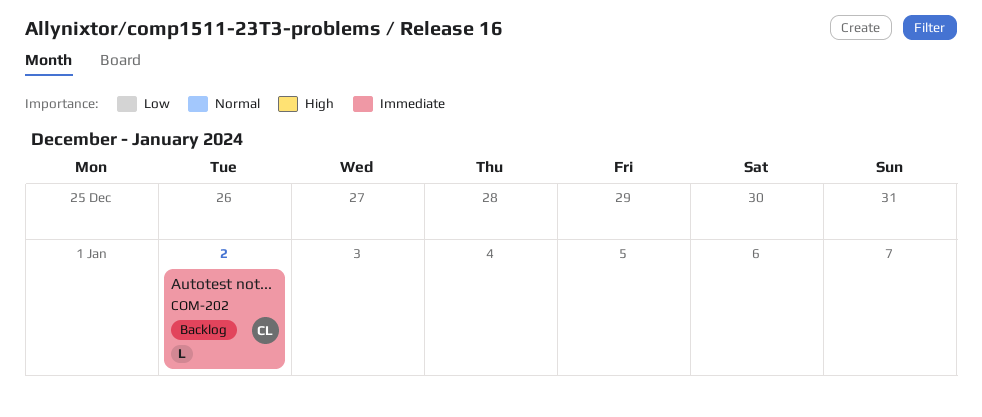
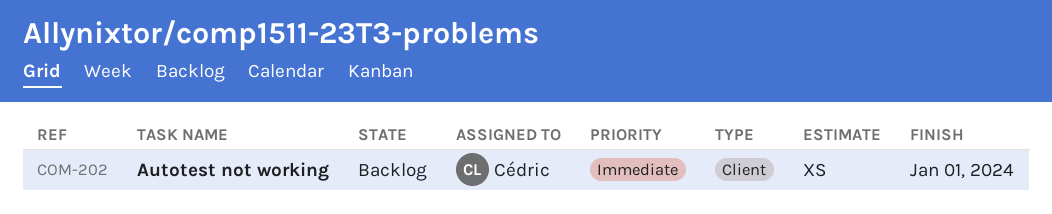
COM-202, estimate: L -> XS
COM-202, due: Jan 2 -> Jan 1

